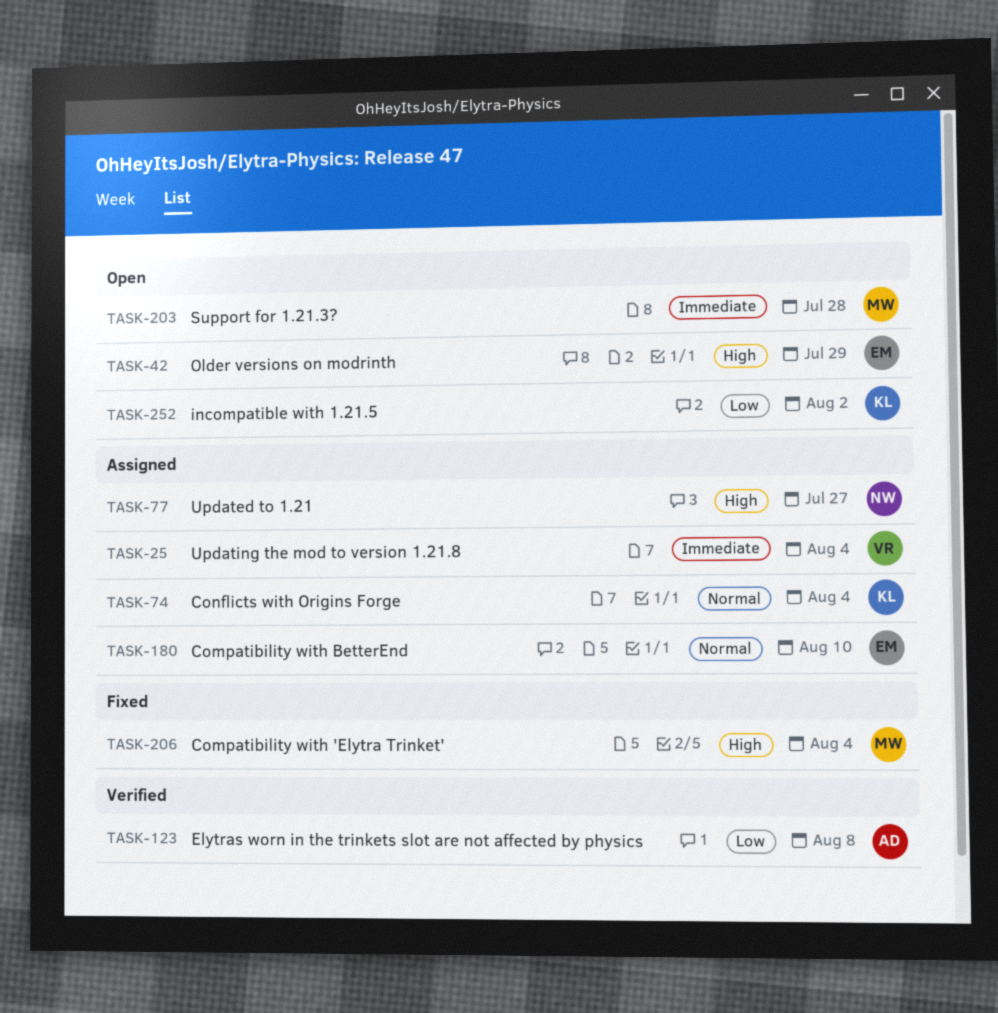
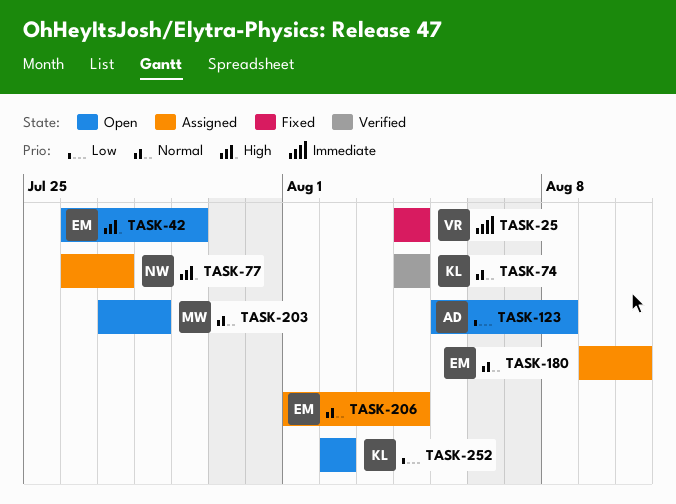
TASK-25, status: Assigned -> Fixed
TASK-74, status: Assigned -> Verified
TASK-123, status: Verified -> Open
TASK-203, priority: Immediate -> Normal
TASK-206, status: Fixed -> Assigned
TASK-206, owner: MW -> EM
TASK-206, priority: High -> Normal

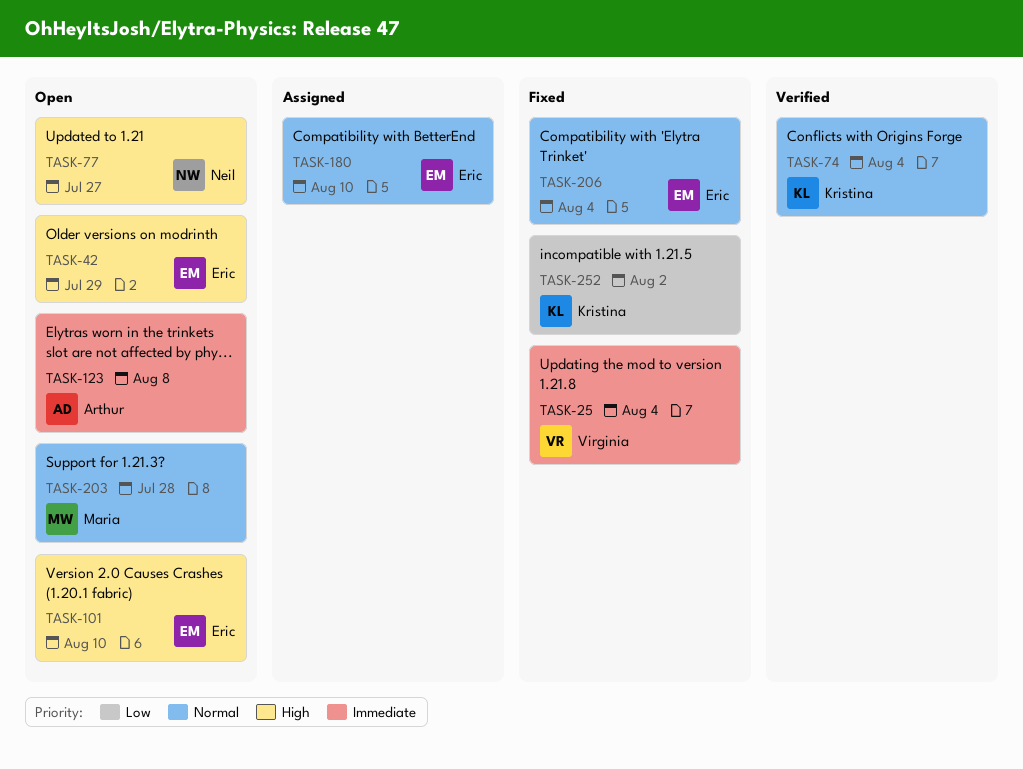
TASK-77, status: Assigned -> Open
TASK-101: none -> present
TASK-123, priority: Low -> Immediate
TASK-206, status: Assigned -> Fixed
TASK-252, status: Open -> Fixed

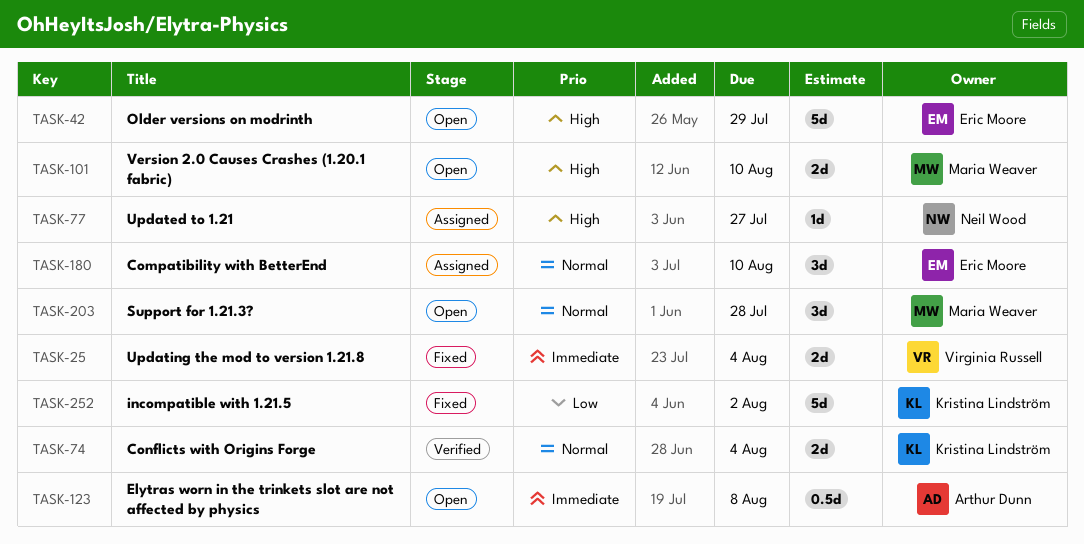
TASK-77, status: Open -> Assigned
TASK-101, owner: Eric Moore -> Maria Weaver
TASK-206: present -> none

